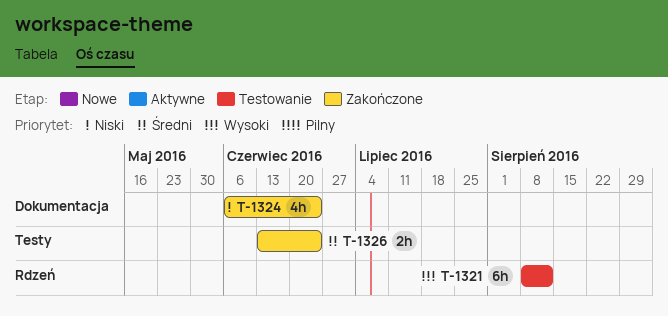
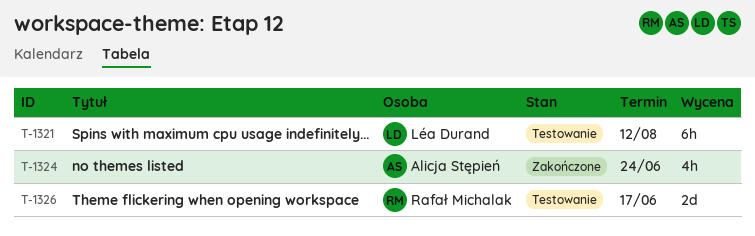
T-1326, status: Zakończone -> Testowanie
T-1326, estimate: 2h -> 2d
T-1326, due: Jun 24 -> Jun 17

